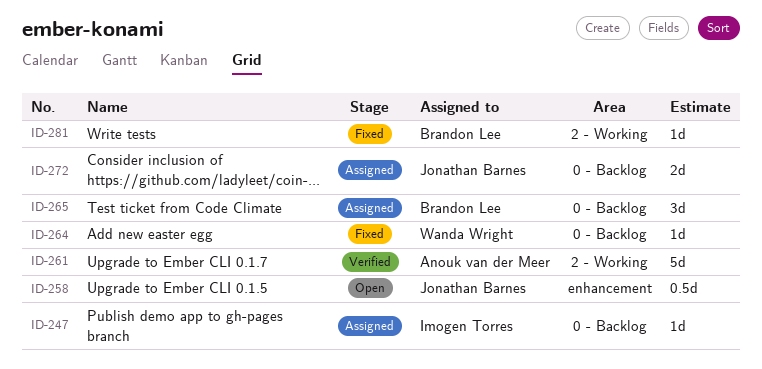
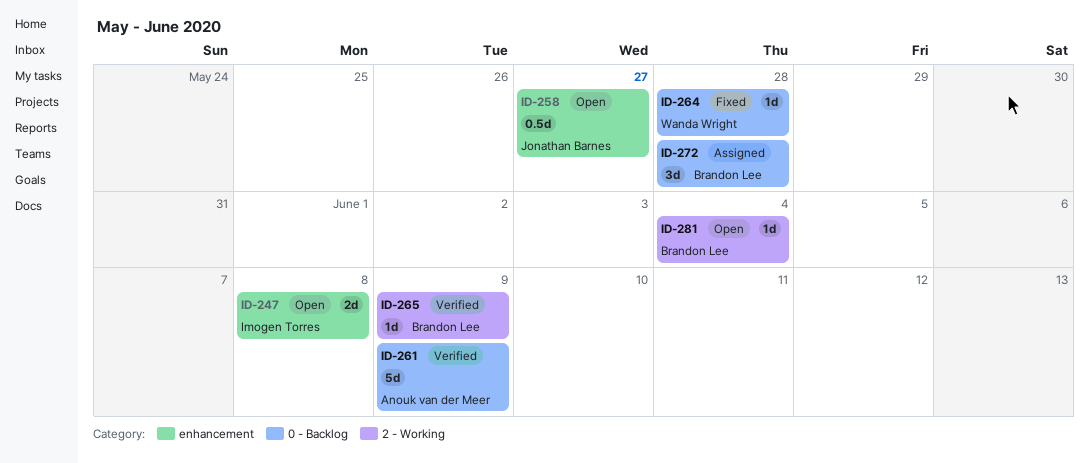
ID-247, status: Assigned -> Open
ID-247, label: 0 - Backlog -> enhancement
ID-247, estimate: 1d -> 2d
ID-261, label: 2 - Working -> 0 - Backlog
ID-265, status: Assigned -> Verified
ID-265, label: 0 - Backlog -> 2 - Working
ID-265, estimate: 3d -> 1d
ID-272, owner: Jonathan Barnes -> Brandon Lee
ID-272, estimate: 2d -> 3d
ID-281, status: Fixed -> Open

